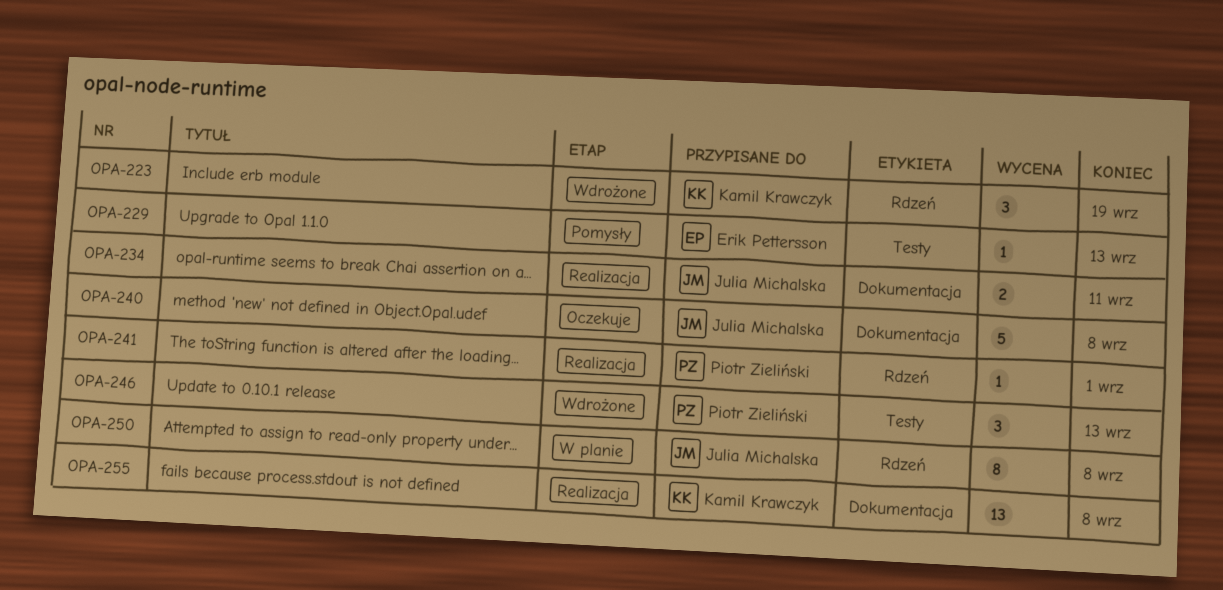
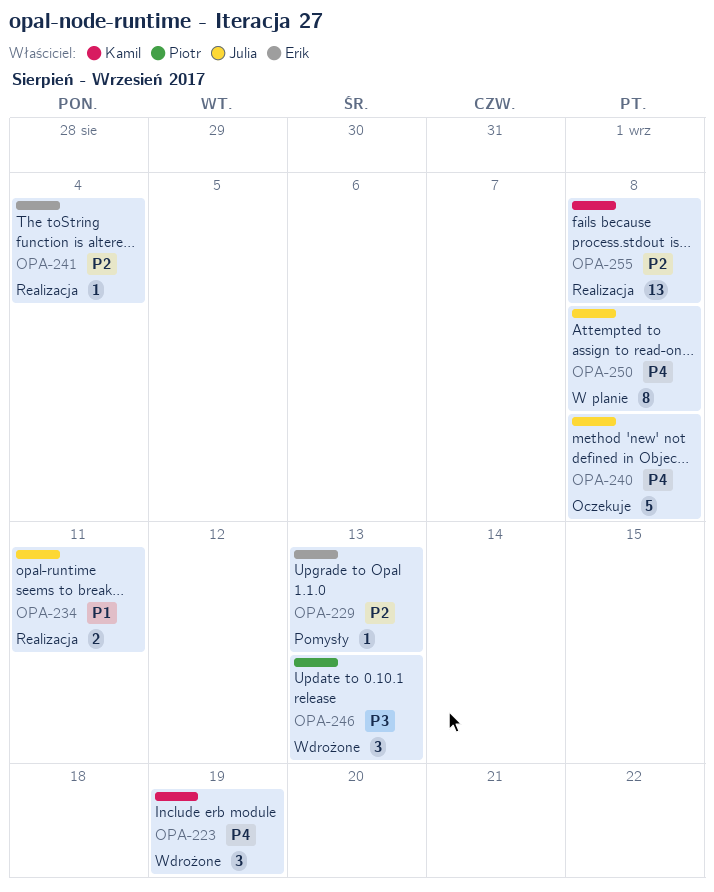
OPA-241, owner: Piotr Zieliński -> Erik Pettersson
OPA-241, due: Sep 1 -> Sep 4

